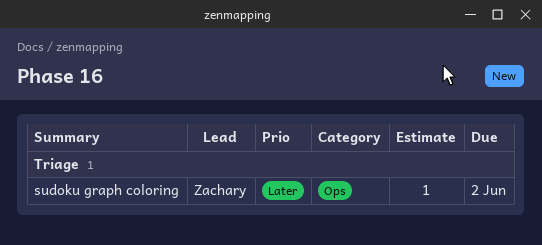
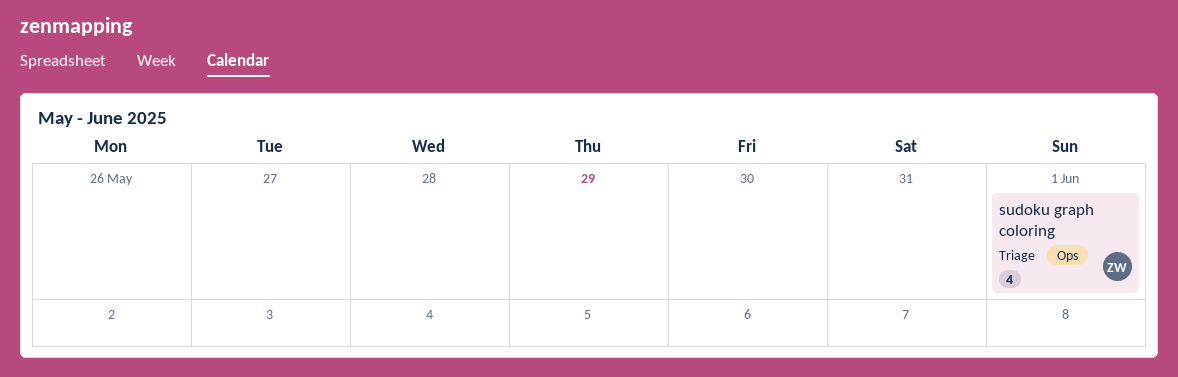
sudoku graph coloring, estimate: 1 -> 4
sudoku graph coloring, due: Jun 2 -> Jun 1

